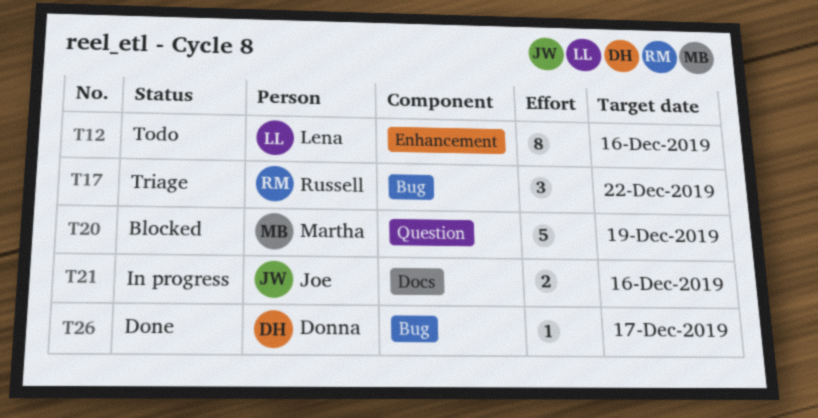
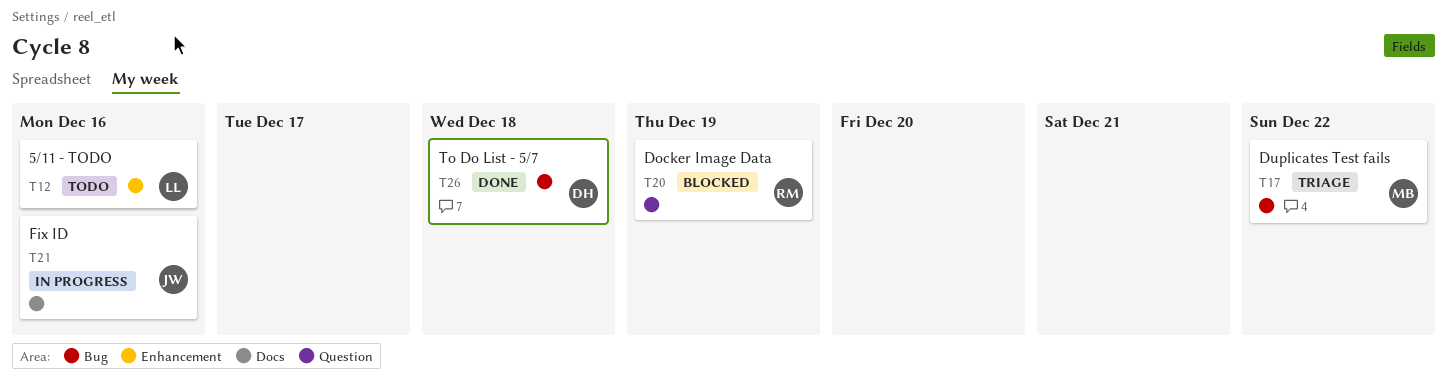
T17, owner: Russell -> Martha
T20, owner: Martha -> Russell
T26, due: Dec 17 -> Dec 18

